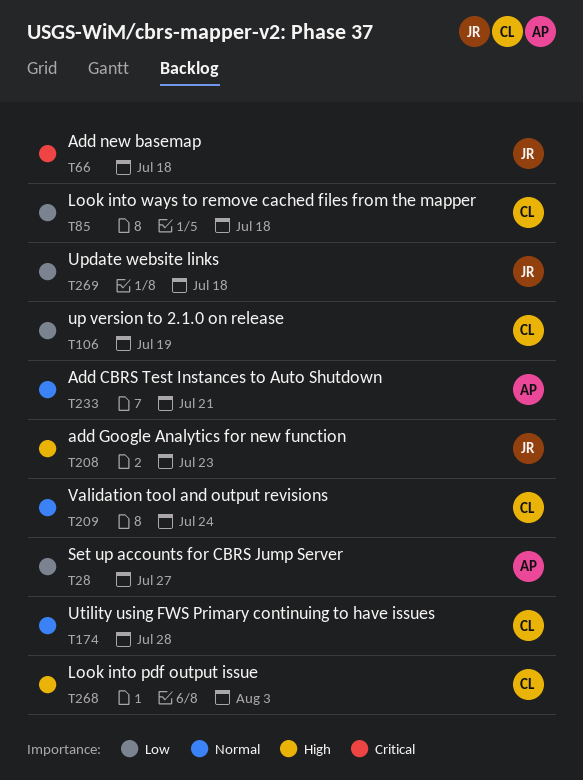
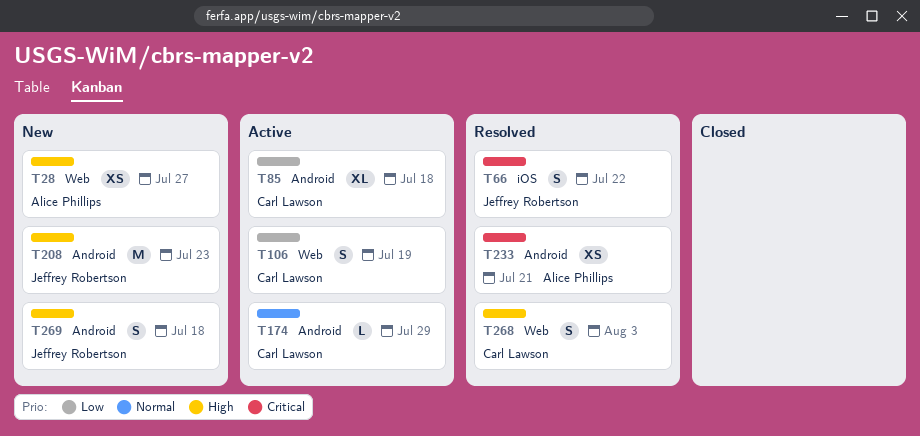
T28, priority: Low -> High
T66, due: Jul 18 -> Jul 22
T174, due: Jul 28 -> Jul 29
T209: present -> none
T233, priority: Normal -> Critical
T269, priority: Low -> High

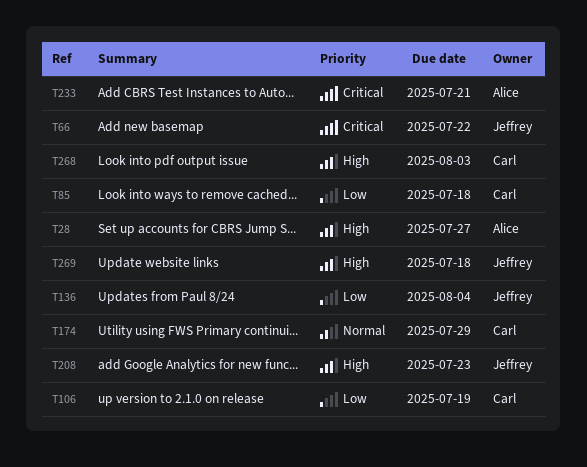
T136: none -> present

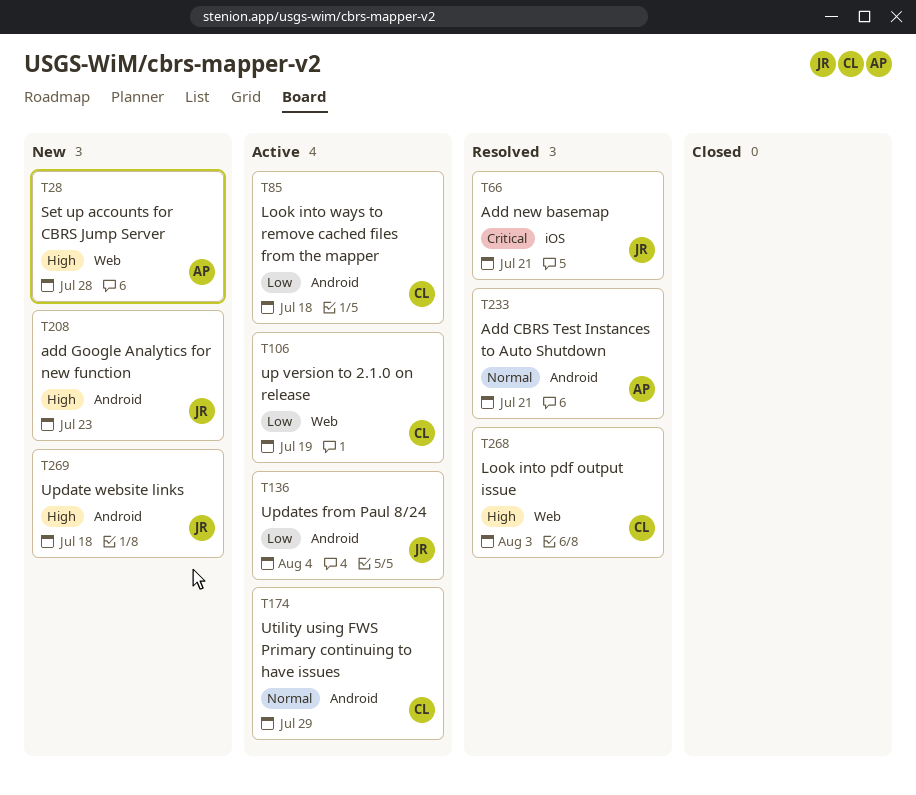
T28, due: Jul 27 -> Jul 28
T66, due: Jul 22 -> Jul 21
T233, priority: Critical -> Normal

